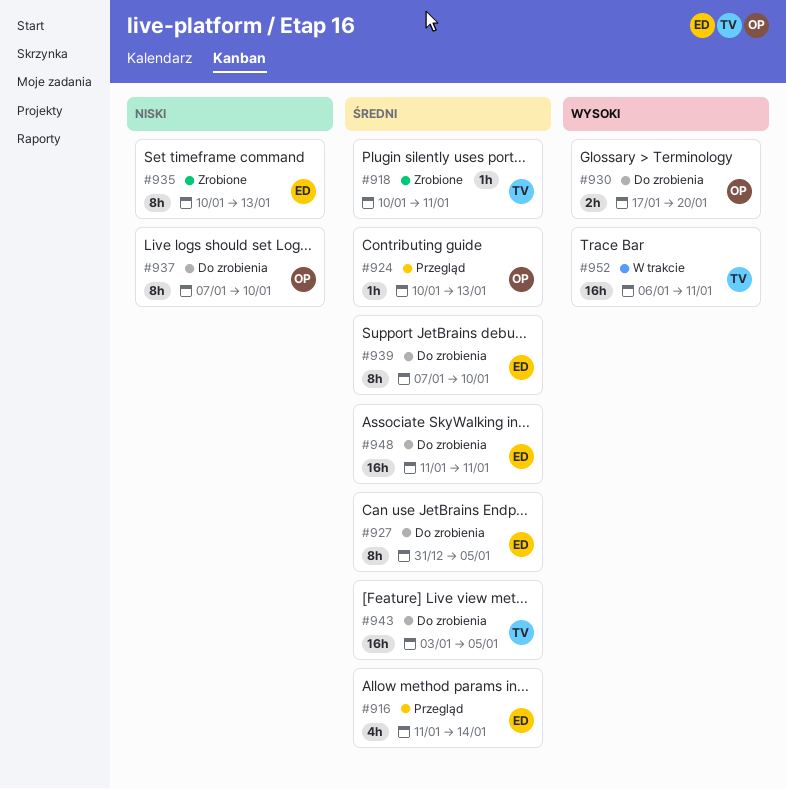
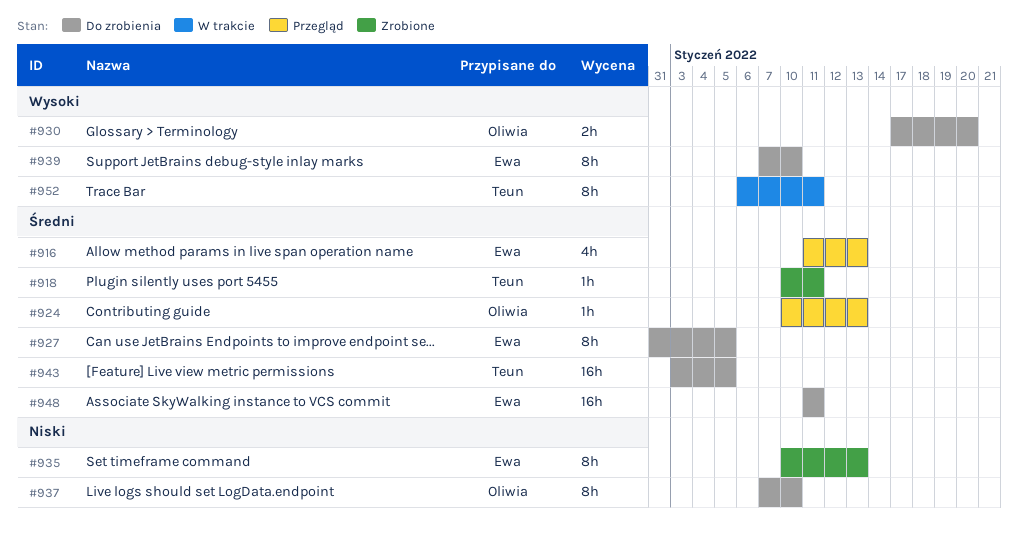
#916, due: Jan 14 -> Jan 13
#939, priority: Średni -> Wysoki
#952, estimate: 16h -> 8h

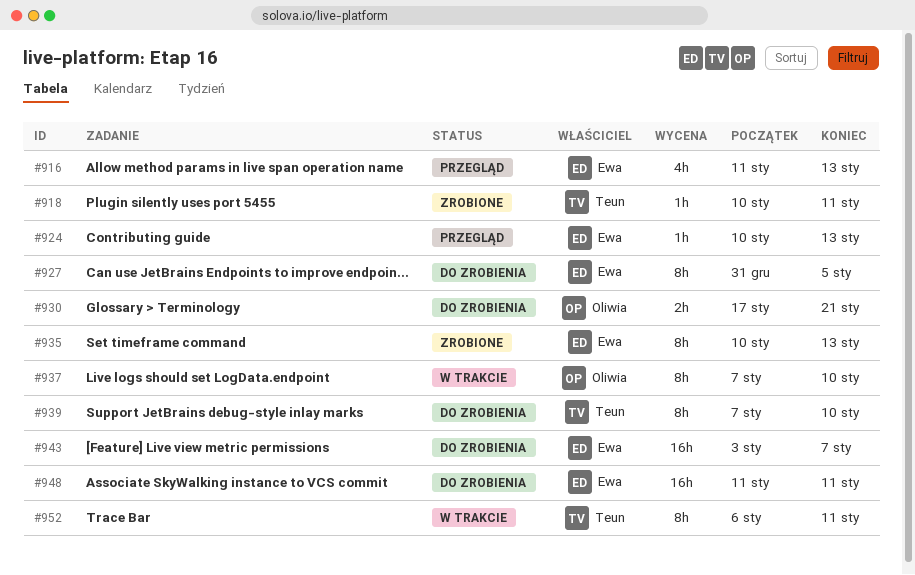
#924, owner: Oliwia -> Ewa
#930, due: Jan 20 -> Jan 21
#937, status: Do zrobienia -> W trakcie
#939, owner: Ewa -> Teun
#943, owner: Teun -> Ewa
#943, due: Jan 5 -> Jan 7

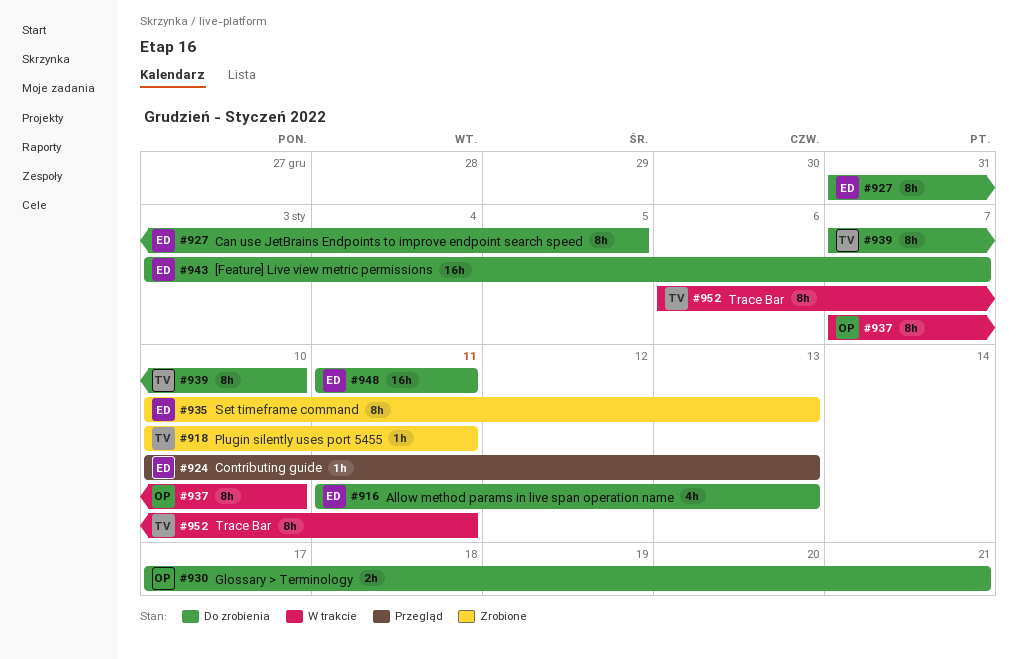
#916, status: Przegląd -> Do zrobienia

